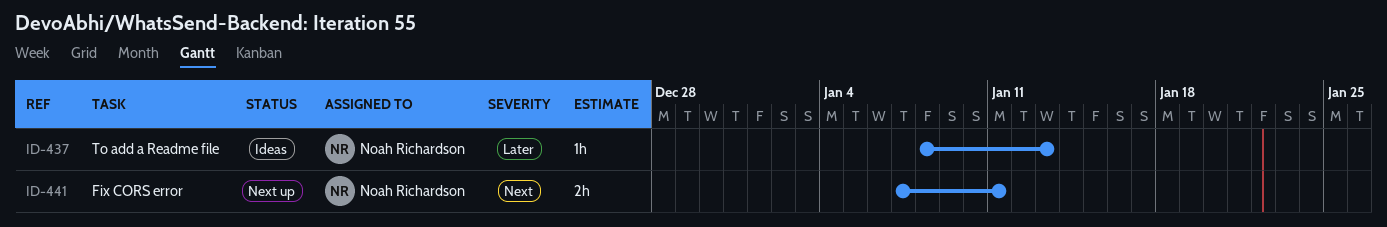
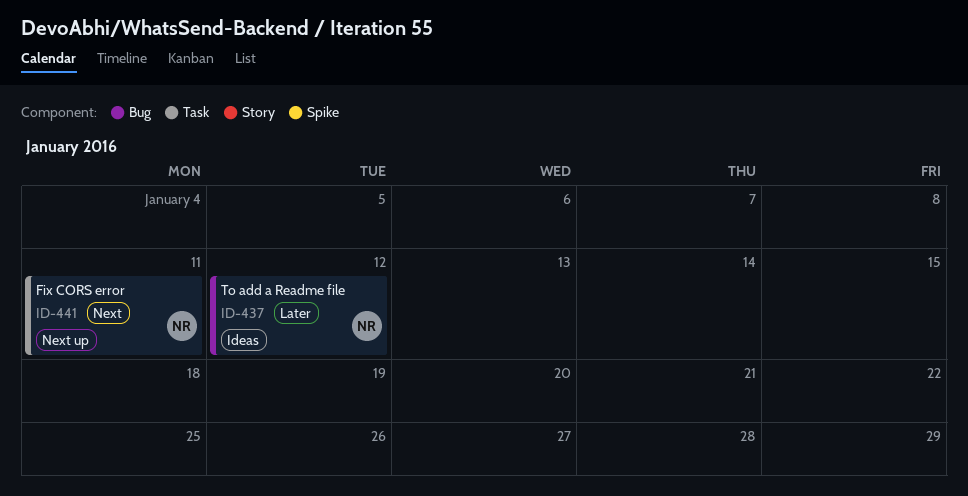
ID-437, due: Jan 13 -> Jan 12

